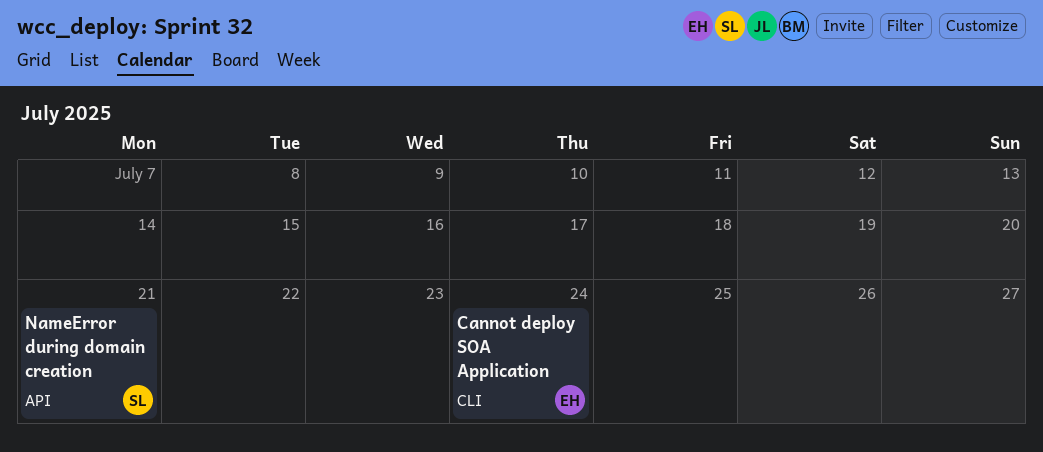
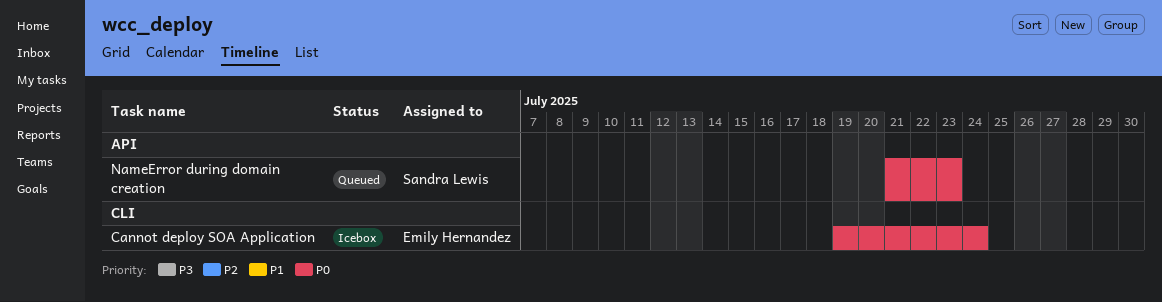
NameError during domain creation, due: Jul 21 -> Jul 23

